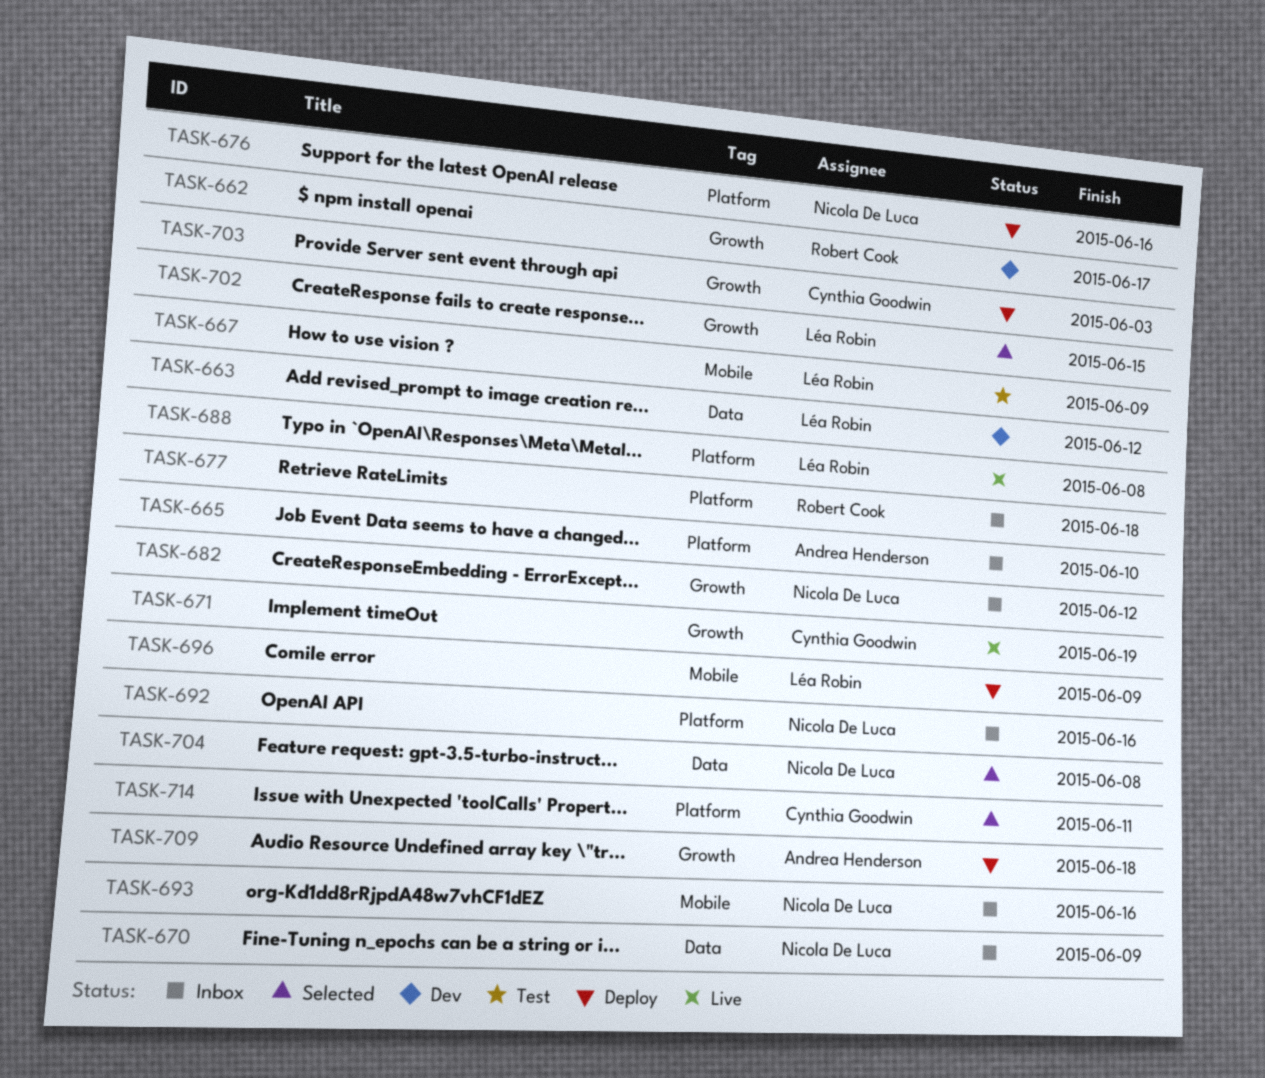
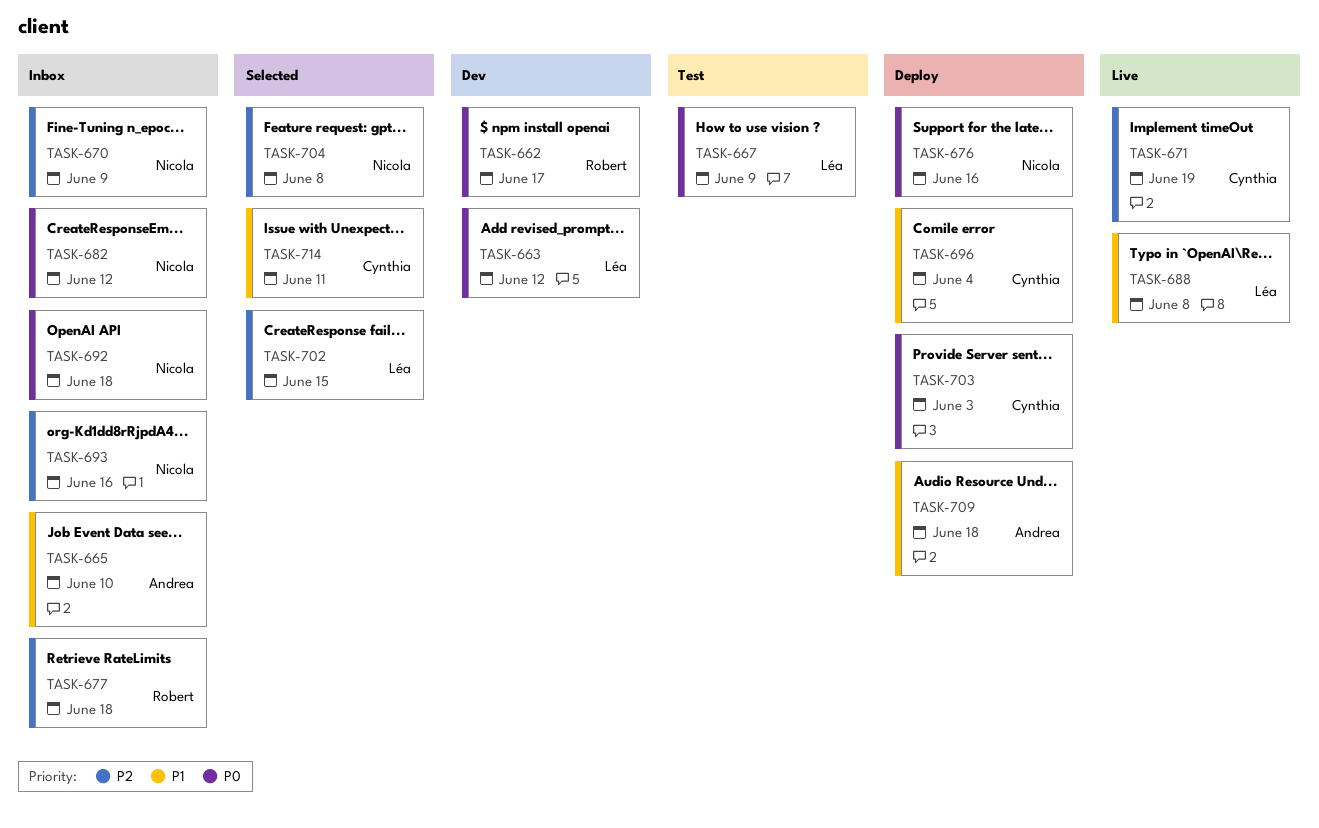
TASK-692, due: Jun 16 -> Jun 18
TASK-696, owner: Léa Robin -> Cynthia Goodwin
TASK-696, due: Jun 9 -> Jun 4

